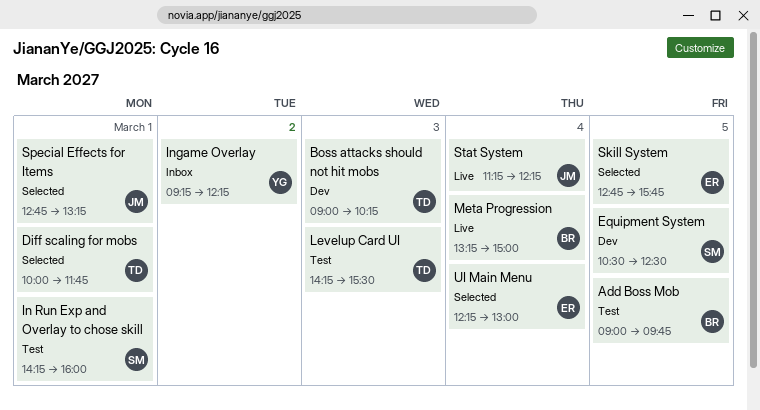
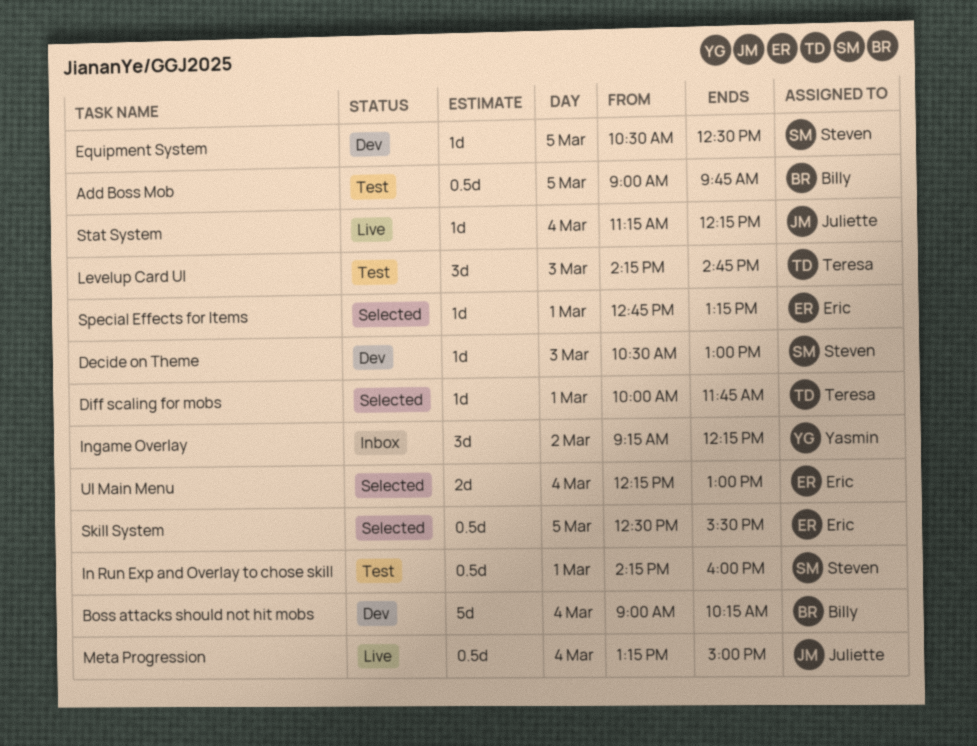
Boss attacks should not hit mobs, owner: Teresa -> Billy
Boss attacks should not hit mobs, day: Mar 3 -> Mar 4
Decide on Theme: none -> present
Levelup Card UI, ends: 15:30 -> 14:45
Meta Progression, owner: Billy -> Juliette
Skill System, begins: 12:45 -> 12:30
Skill System, ends: 15:45 -> 15:30
Special Effects for Items, owner: Juliette -> Eric

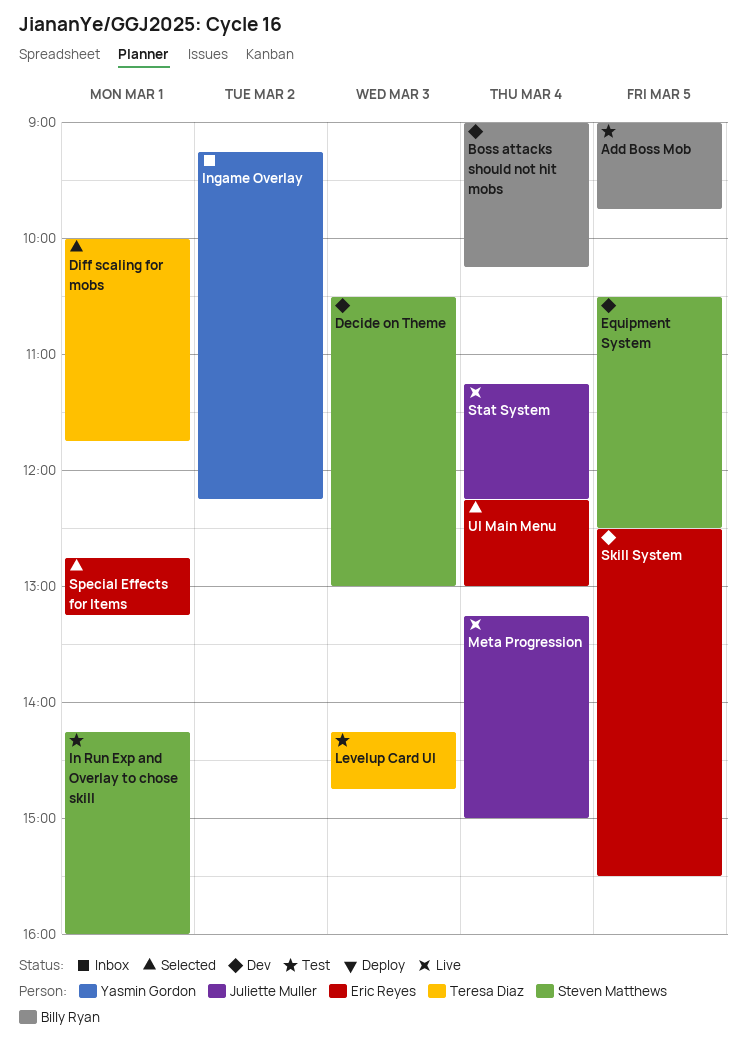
Skill System, status: Selected -> Dev

